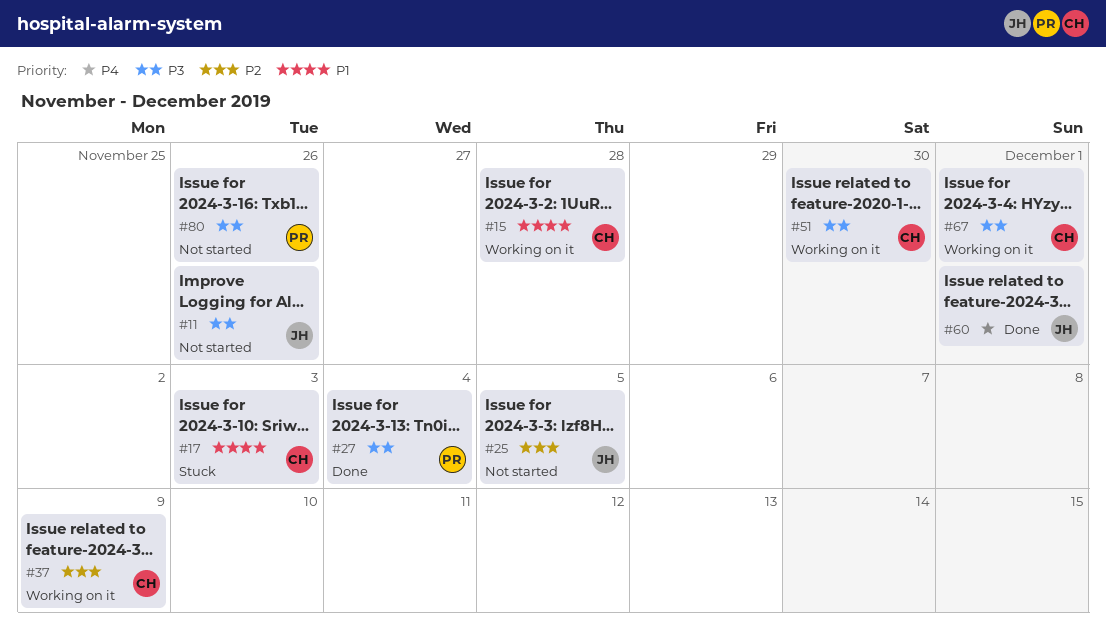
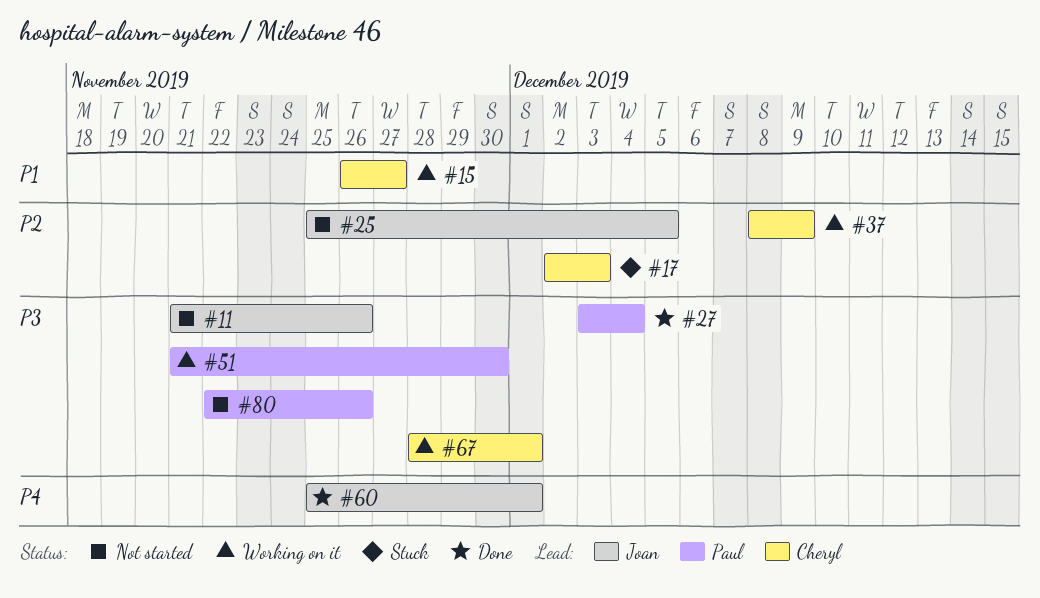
#15, due: Nov 28 -> Nov 27
#17, priority: P1 -> P2
#51, owner: Cheryl -> Paul

